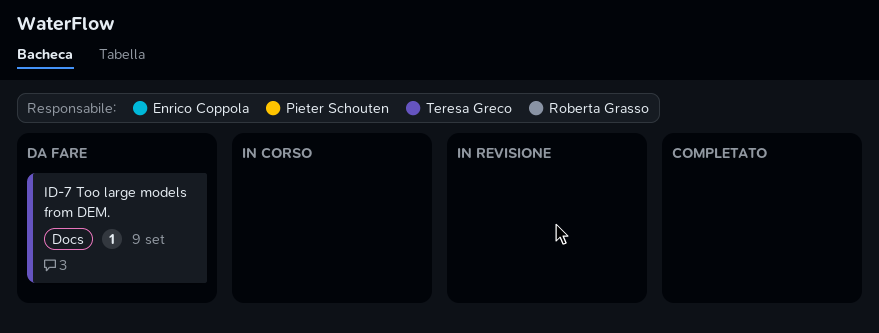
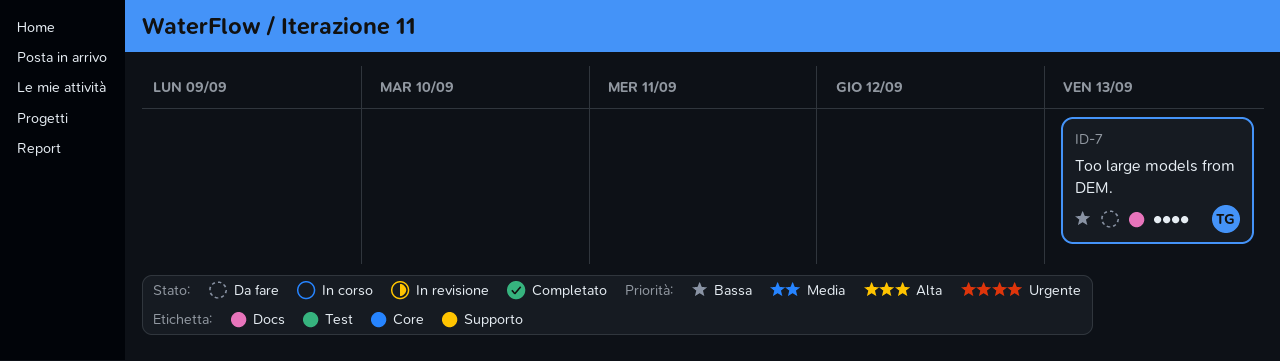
ID-7, estimate: 1 -> 4
ID-7, due: Sep 9 -> Sep 13

